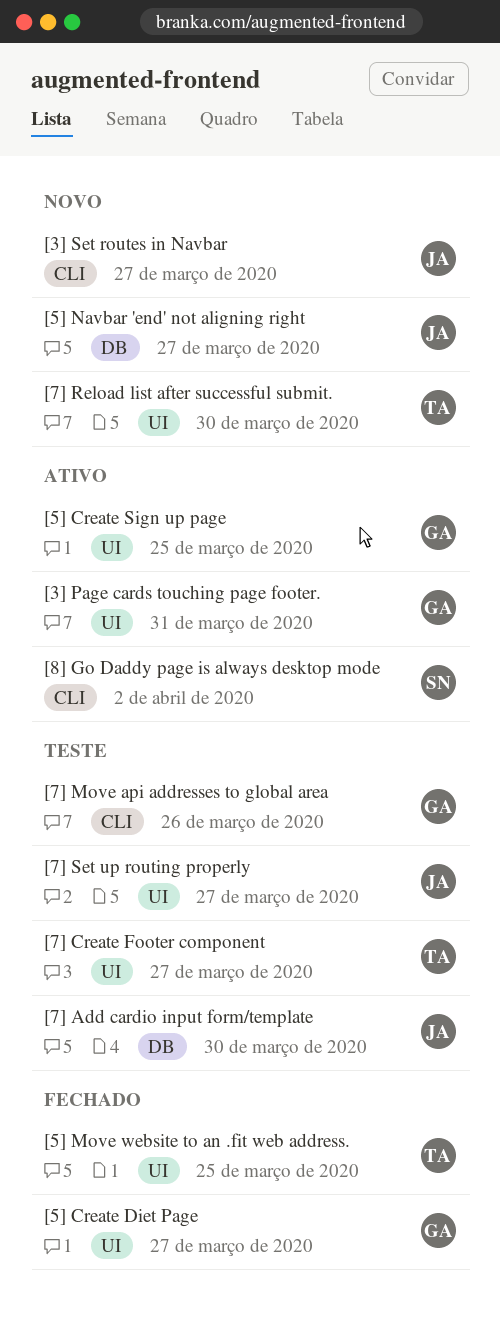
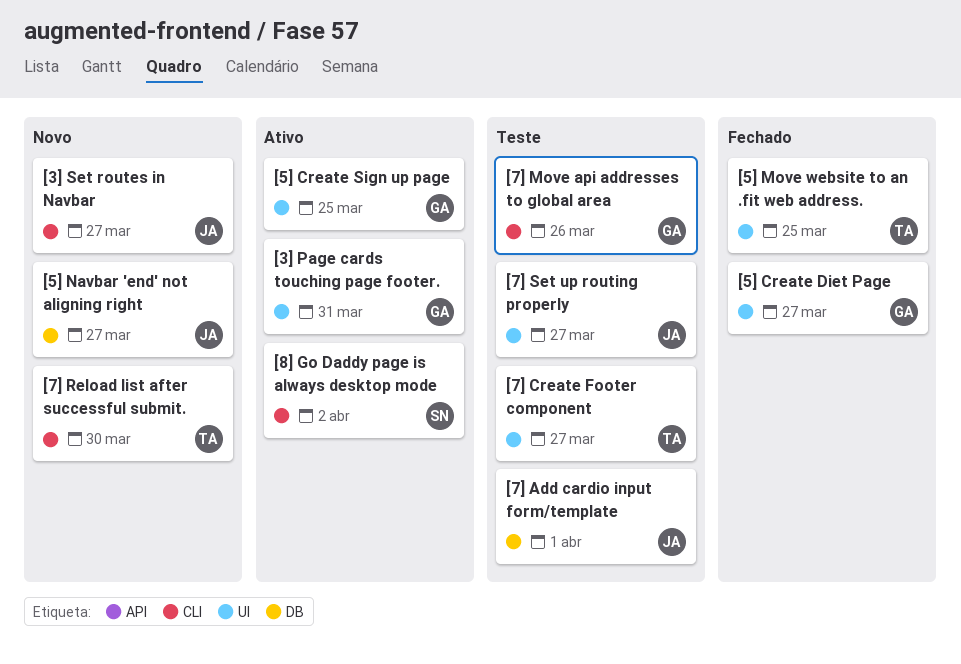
[7] Add cardio input form/template, due: Mar 30 -> Apr 1
[7] Reload list after successful submit., label: UI -> CLI

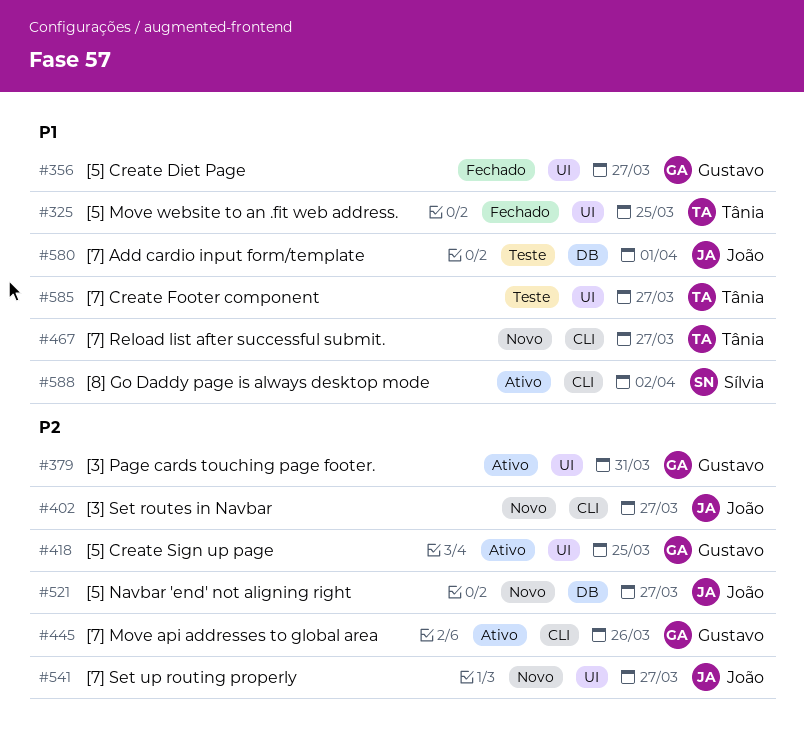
[7] Move api addresses to global area, status: Teste -> Ativo
[7] Reload list after successful submit., due: Mar 30 -> Mar 27
[7] Set up routing properly, status: Teste -> Novo

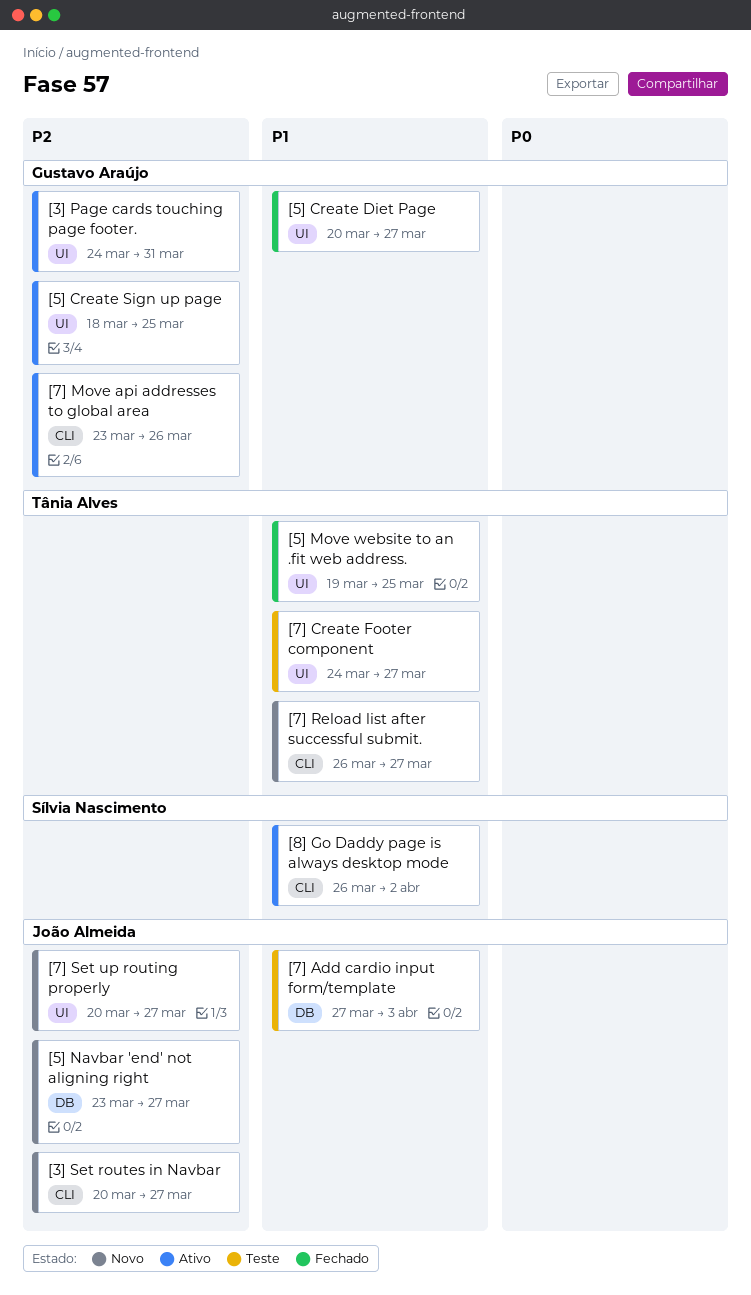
[7] Add cardio input form/template, due: Apr 1 -> Apr 3

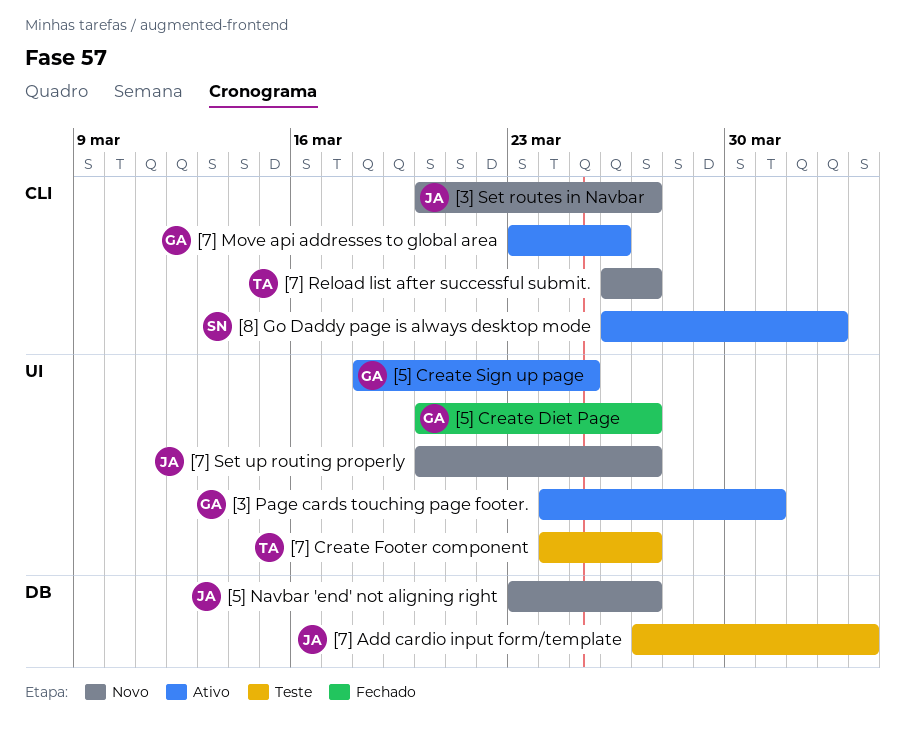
[5] Move website to an .fit web address.: present -> none

